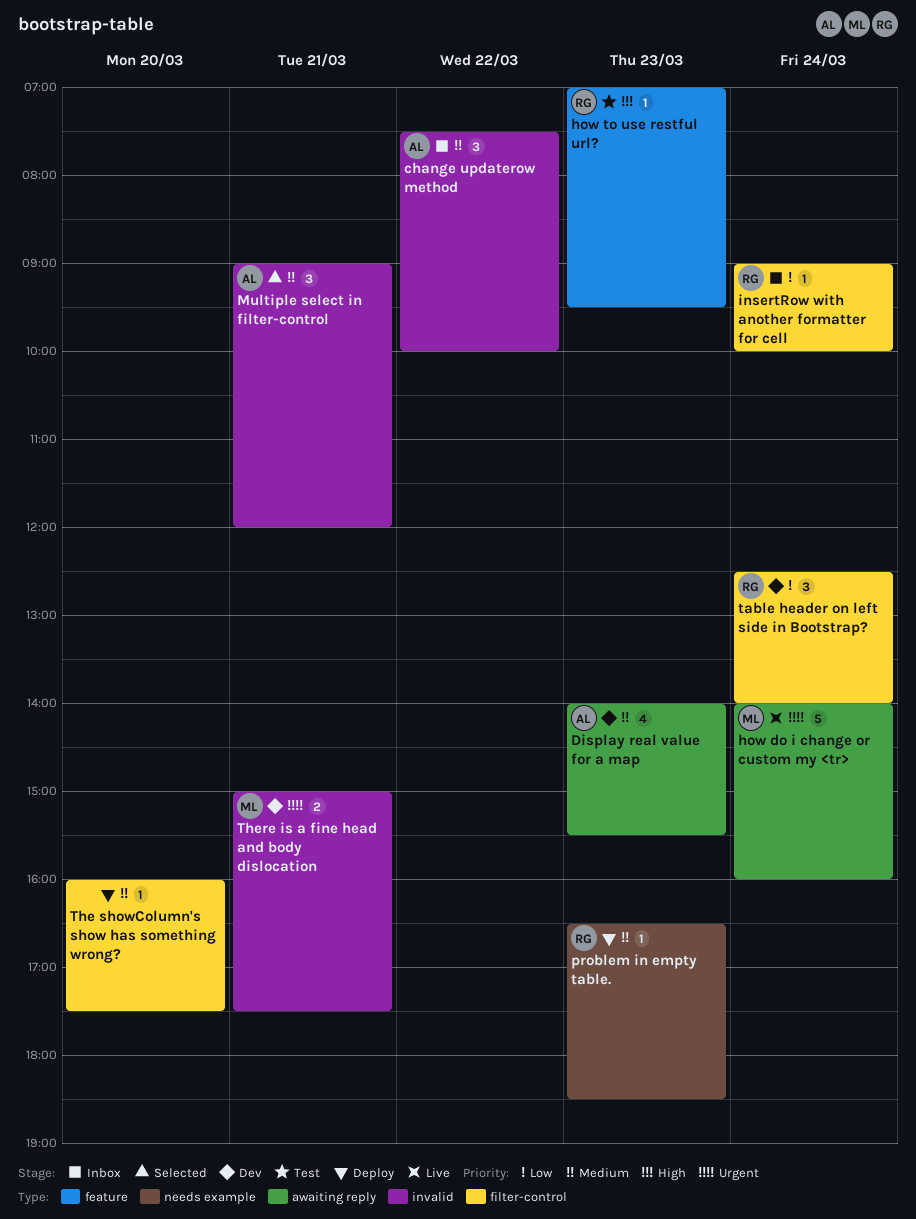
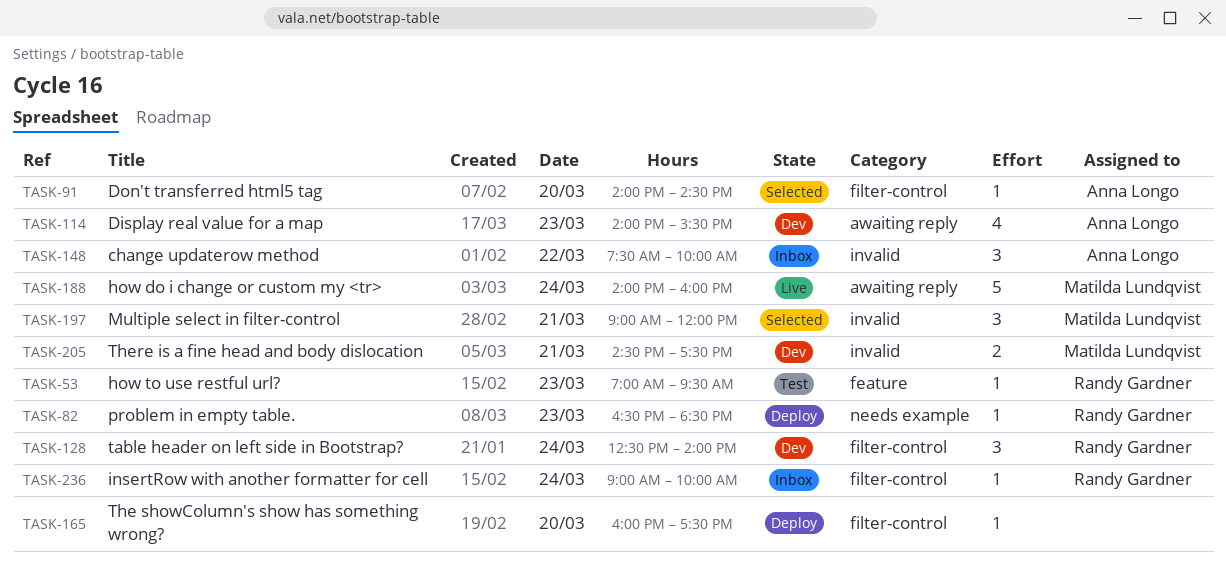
Don't transferred html5 tag: none -> present
Multiple select in filter-control, owner: Anna Longo -> Matilda Lundqvist
There is a fine head and body dislocation, begins: 15:00 -> 14:30

